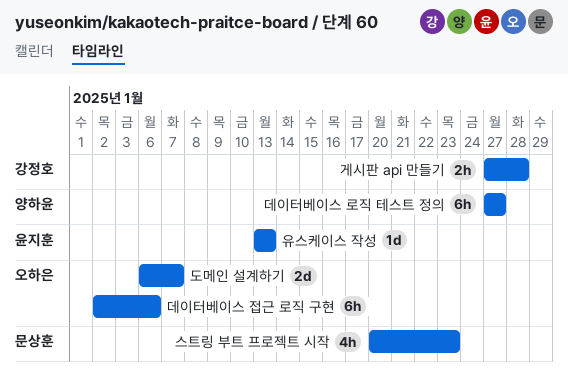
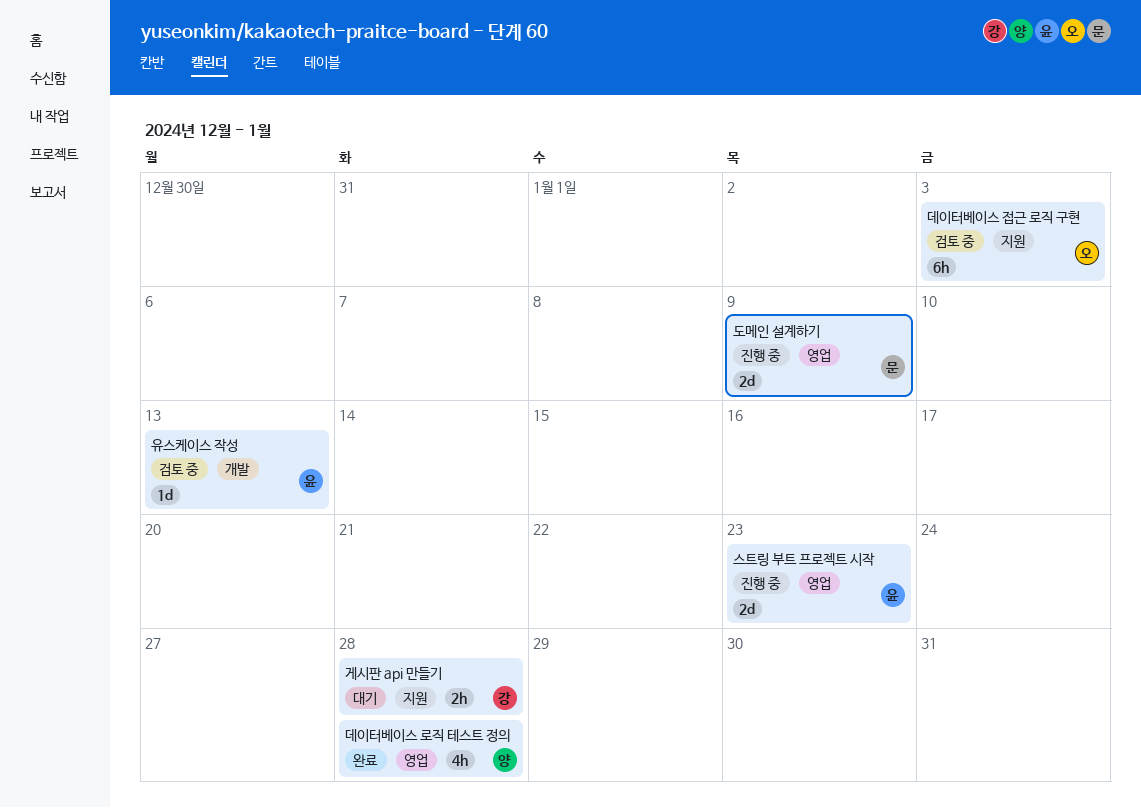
데이터베이스 로직 테스트 정의, estimate: 6h -> 4h
데이터베이스 로직 테스트 정의, due: Jan 27 -> Jan 28
데이터베이스 접근 로직 구현, due: Jan 6 -> Jan 3
도메인 설계하기, owner: 오하은 -> 문상훈
도메인 설계하기, due: Jan 7 -> Jan 9
스트링 부트 프로젝트 시작, owner: 문상훈 -> 윤지훈
스트링 부트 프로젝트 시작, estimate: 4h -> 2d

